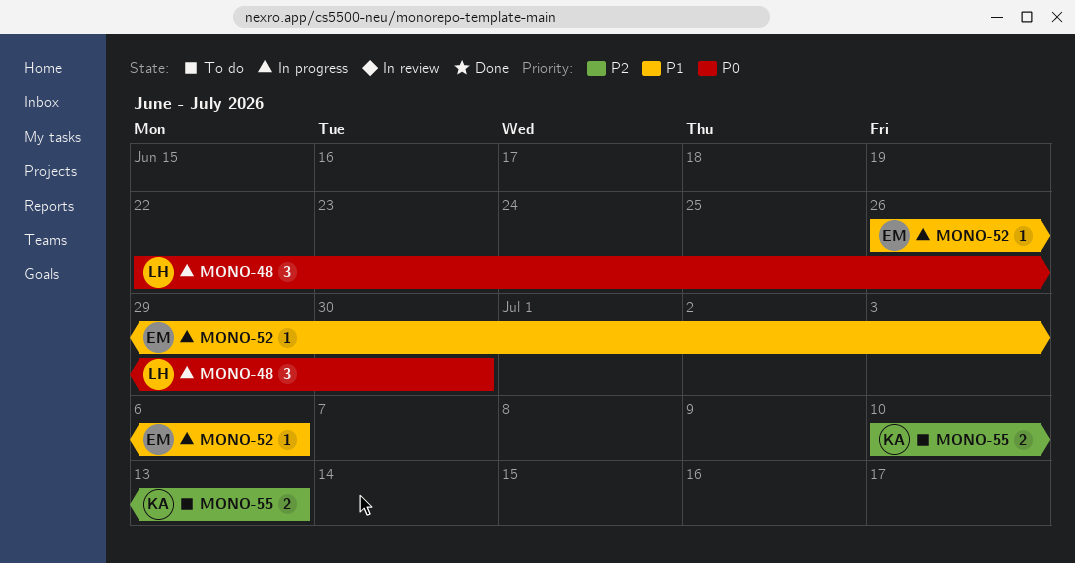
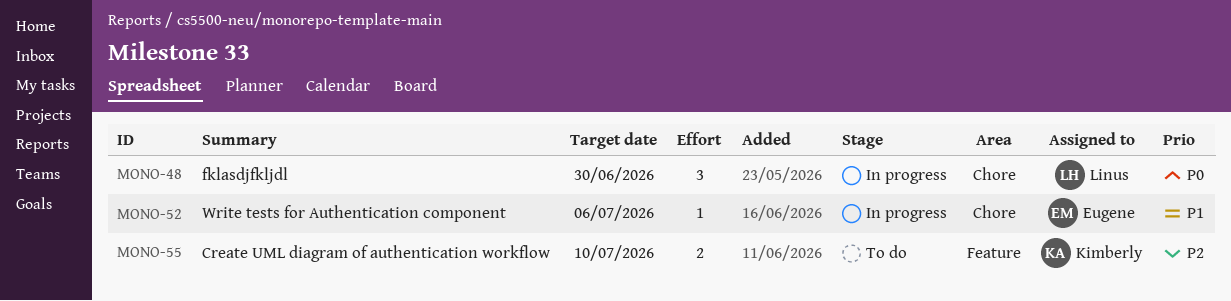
MONO-55, due: Jul 13 -> Jul 10

